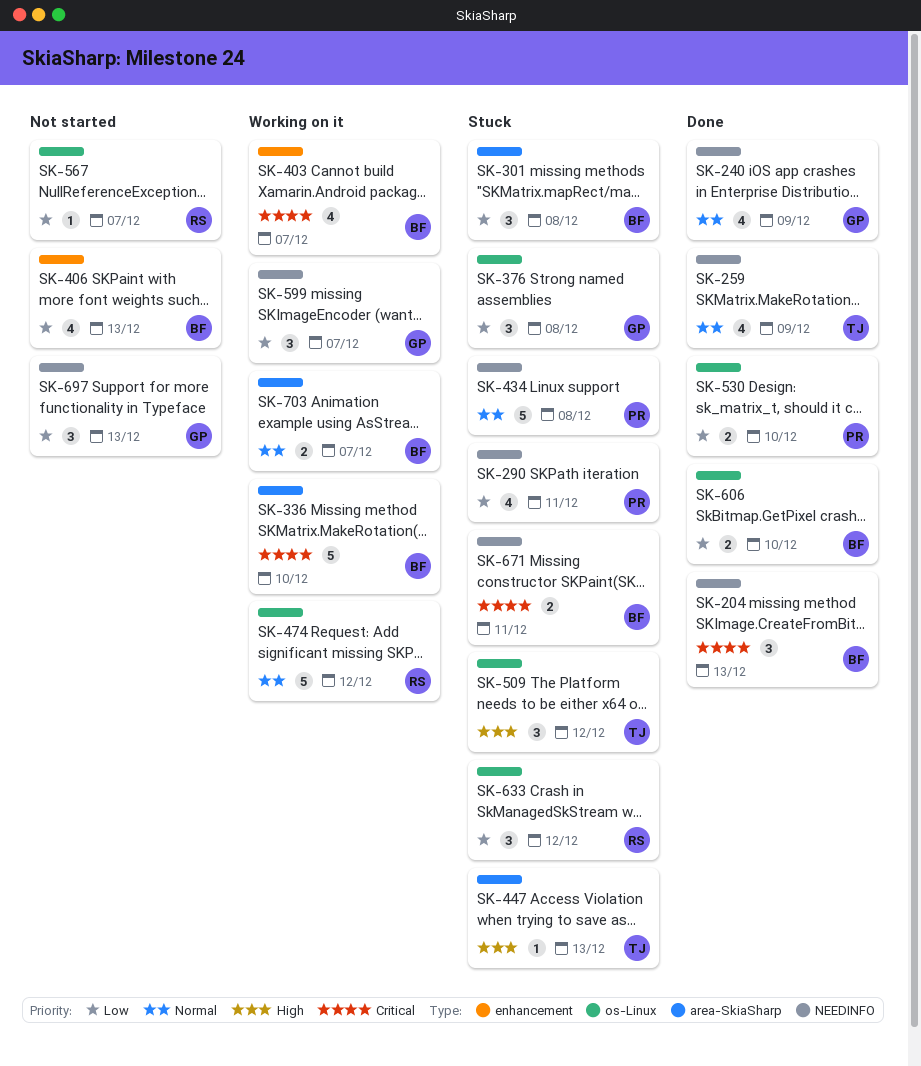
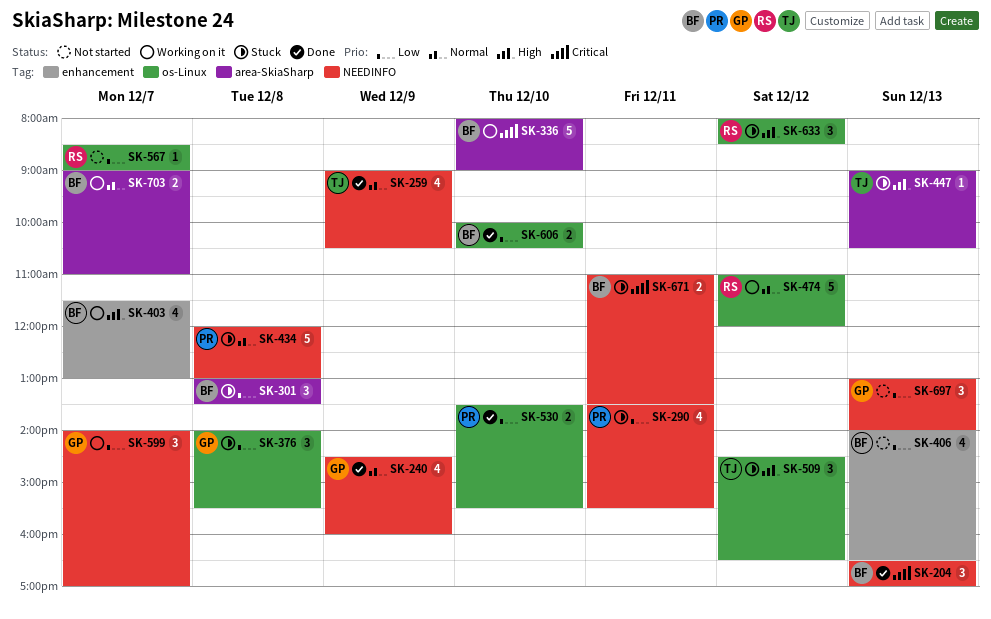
SK-403, priority: Critical -> High
SK-633, priority: Low -> High

